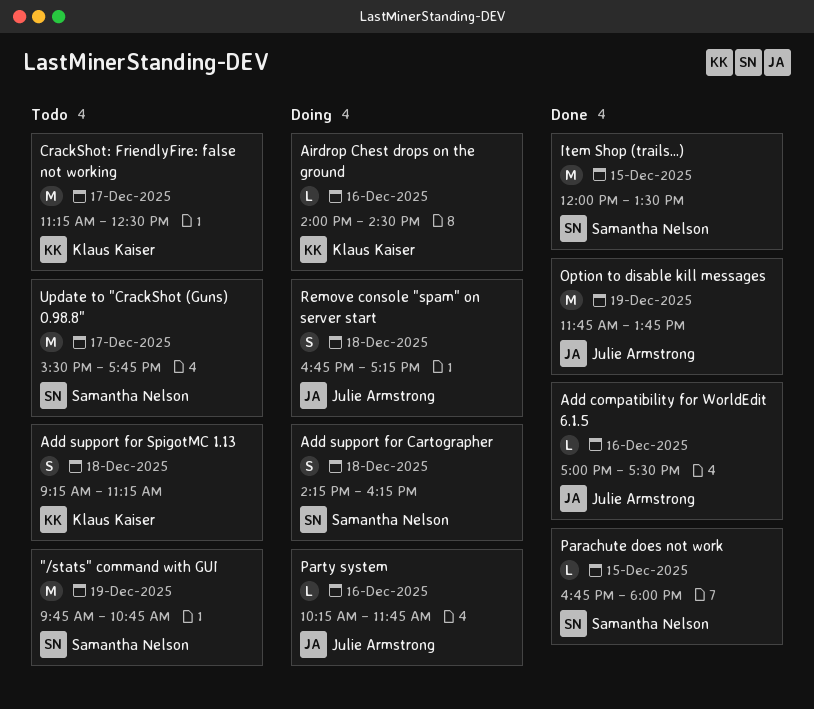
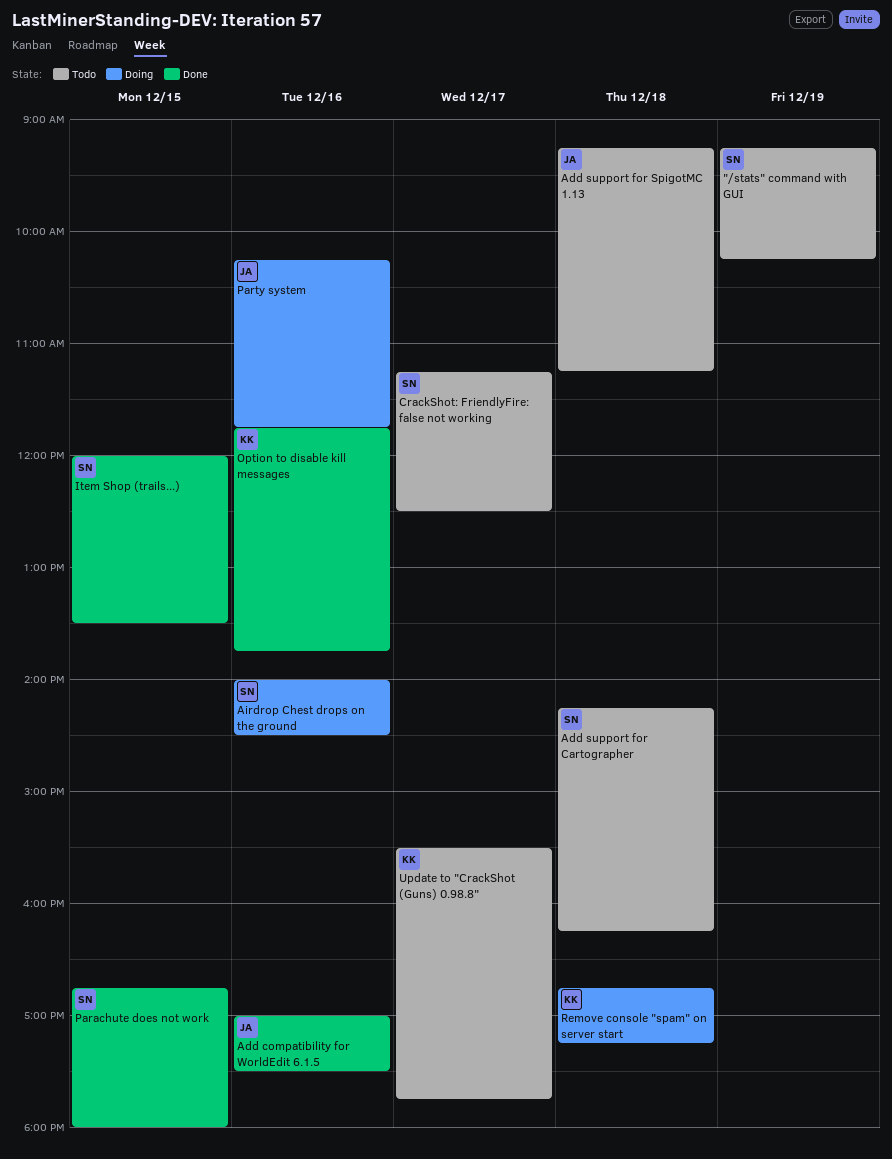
"/stats" command with GUI, begins: 09:45 -> 09:15
"/stats" command with GUI, ends: 10:45 -> 10:15
Add support for Cartographer, status: Doing -> Todo
Add support for SpigotMC 1.13, owner: Klaus Kaiser -> Julie Armstrong
Airdrop Chest drops on the ground, owner: Klaus Kaiser -> Samantha Nelson
CrackShot: FriendlyFire: false not working, owner: Klaus Kaiser -> Samantha Nelson
Option to disable kill messages, owner: Julie Armstrong -> Klaus Kaiser
Option to disable kill messages, day: Dec 19 -> Dec 16
Remove console "spam" on server start, owner: Julie Armstrong -> Klaus Kaiser
Update to "CrackShot (Guns) 0.98.8", owner: Samantha Nelson -> Klaus Kaiser

